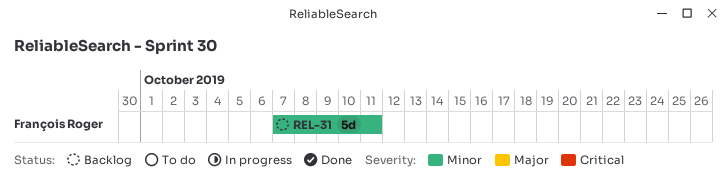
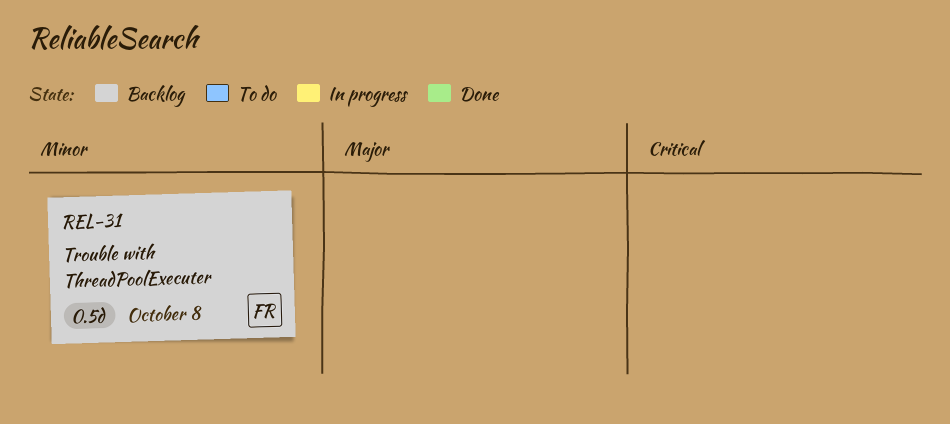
REL-31, estimate: 5d -> 0.5d
REL-31, due: Oct 11 -> Oct 8

